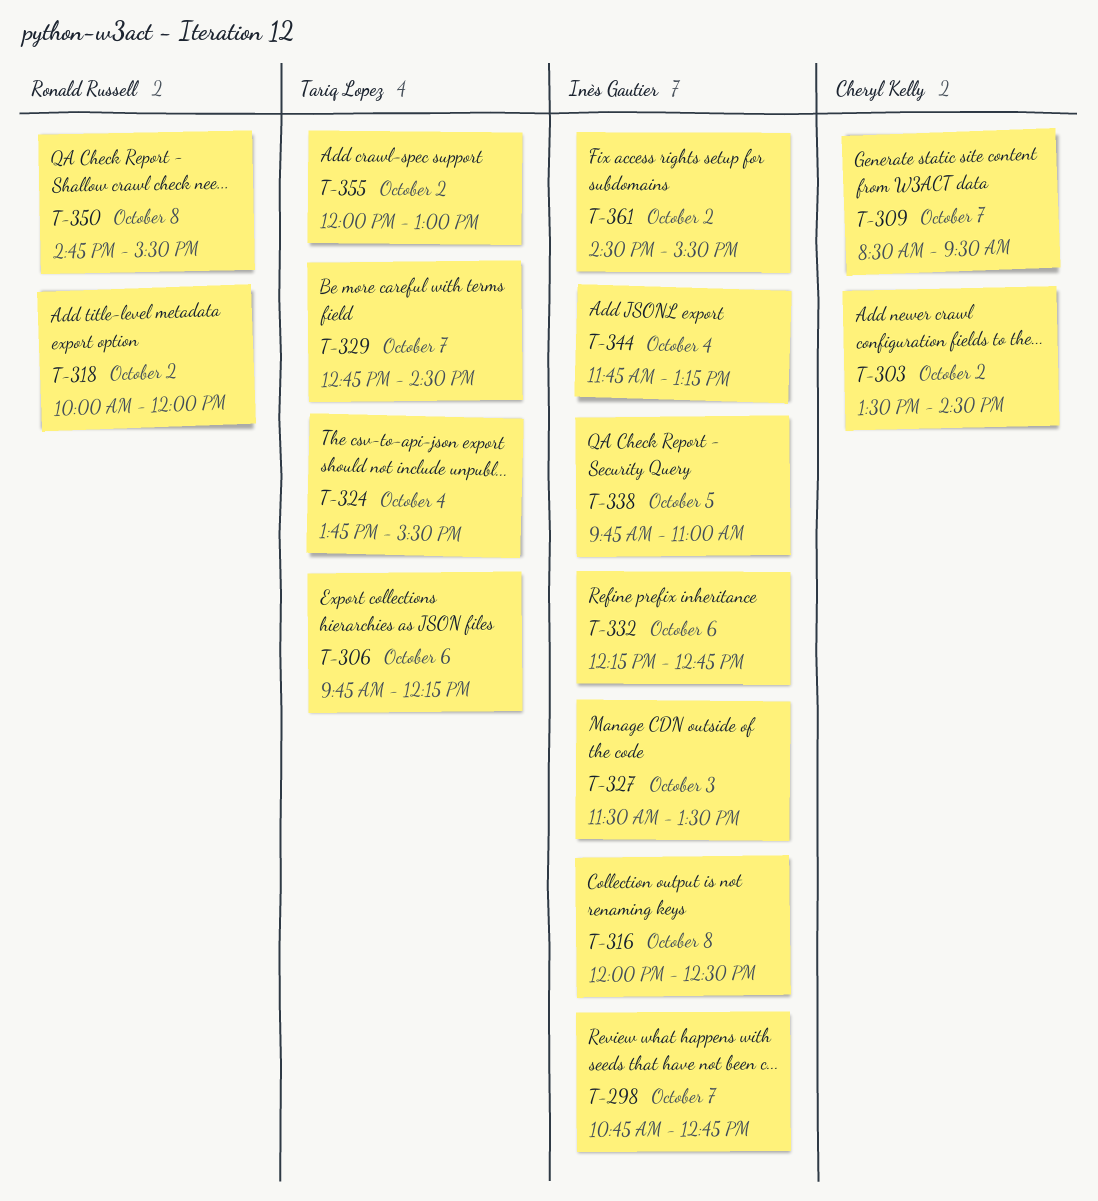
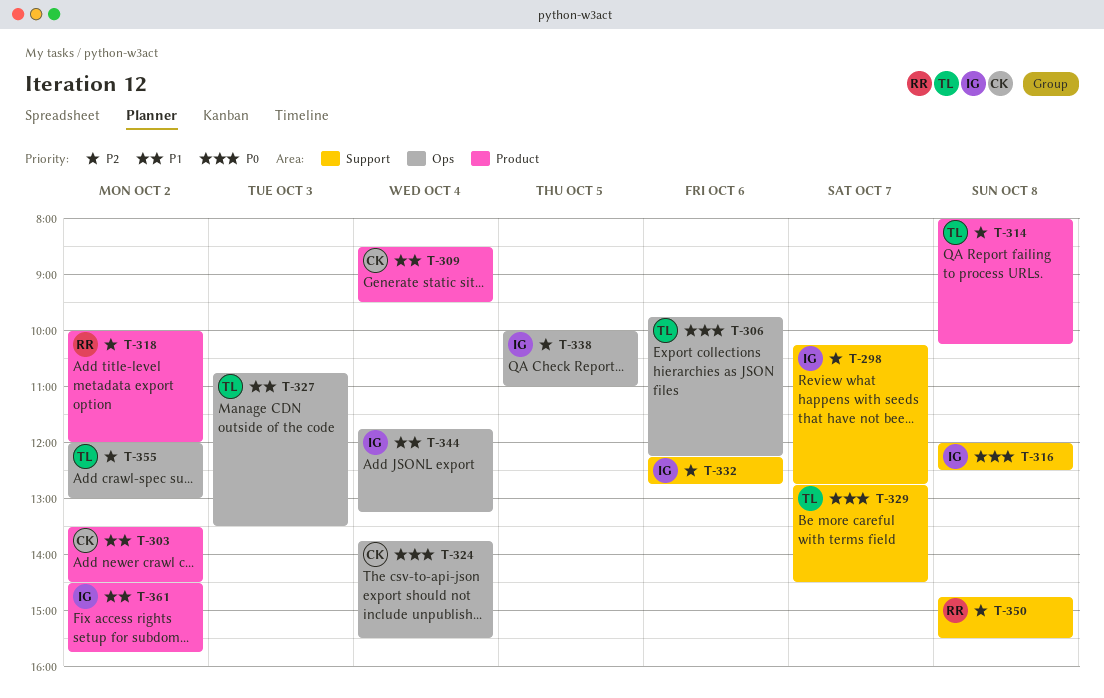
T-298, begins: 10:45 -> 10:15
T-309, day: Oct 7 -> Oct 4
T-314: none -> present
T-324, owner: Tariq Lopez -> Cheryl Kelly
T-327, owner: Inès Gautier -> Tariq Lopez
T-327, begins: 11:30 -> 10:45
T-338, begins: 09:45 -> 10:00
T-361, ends: 15:30 -> 15:45

